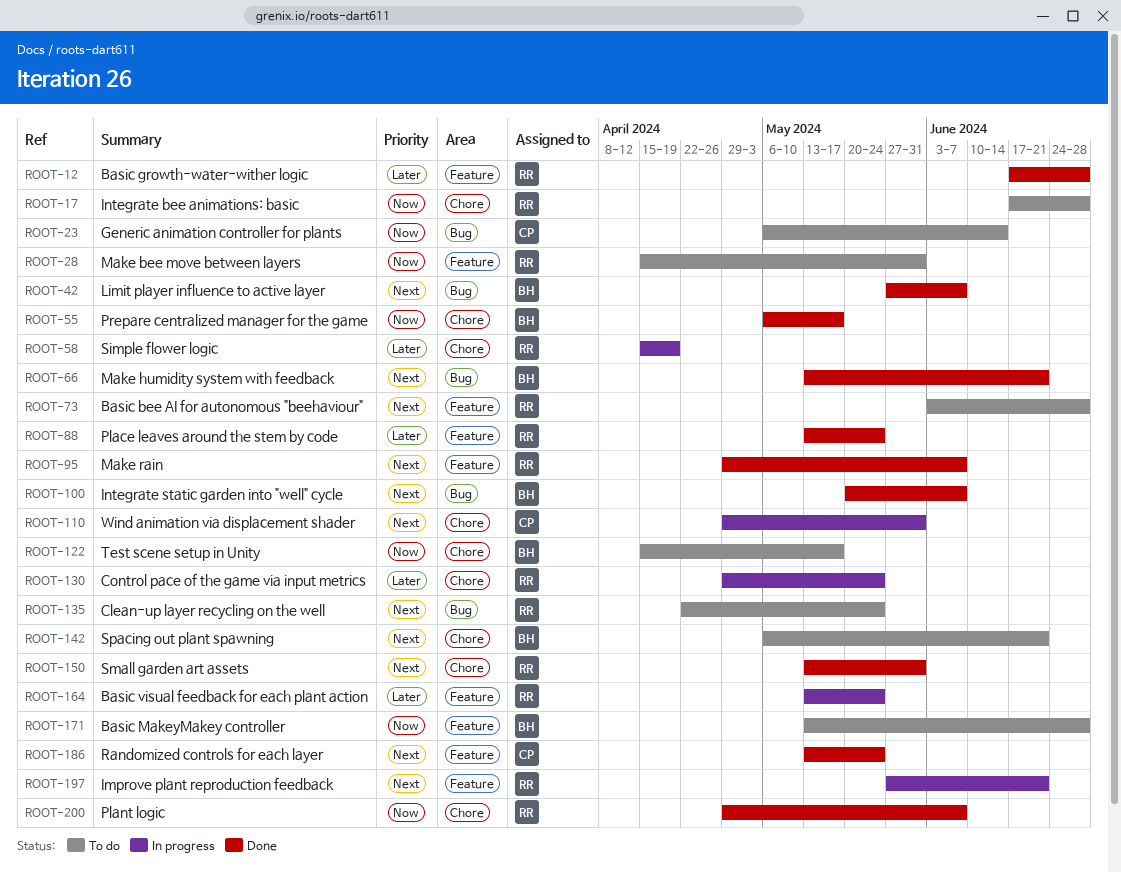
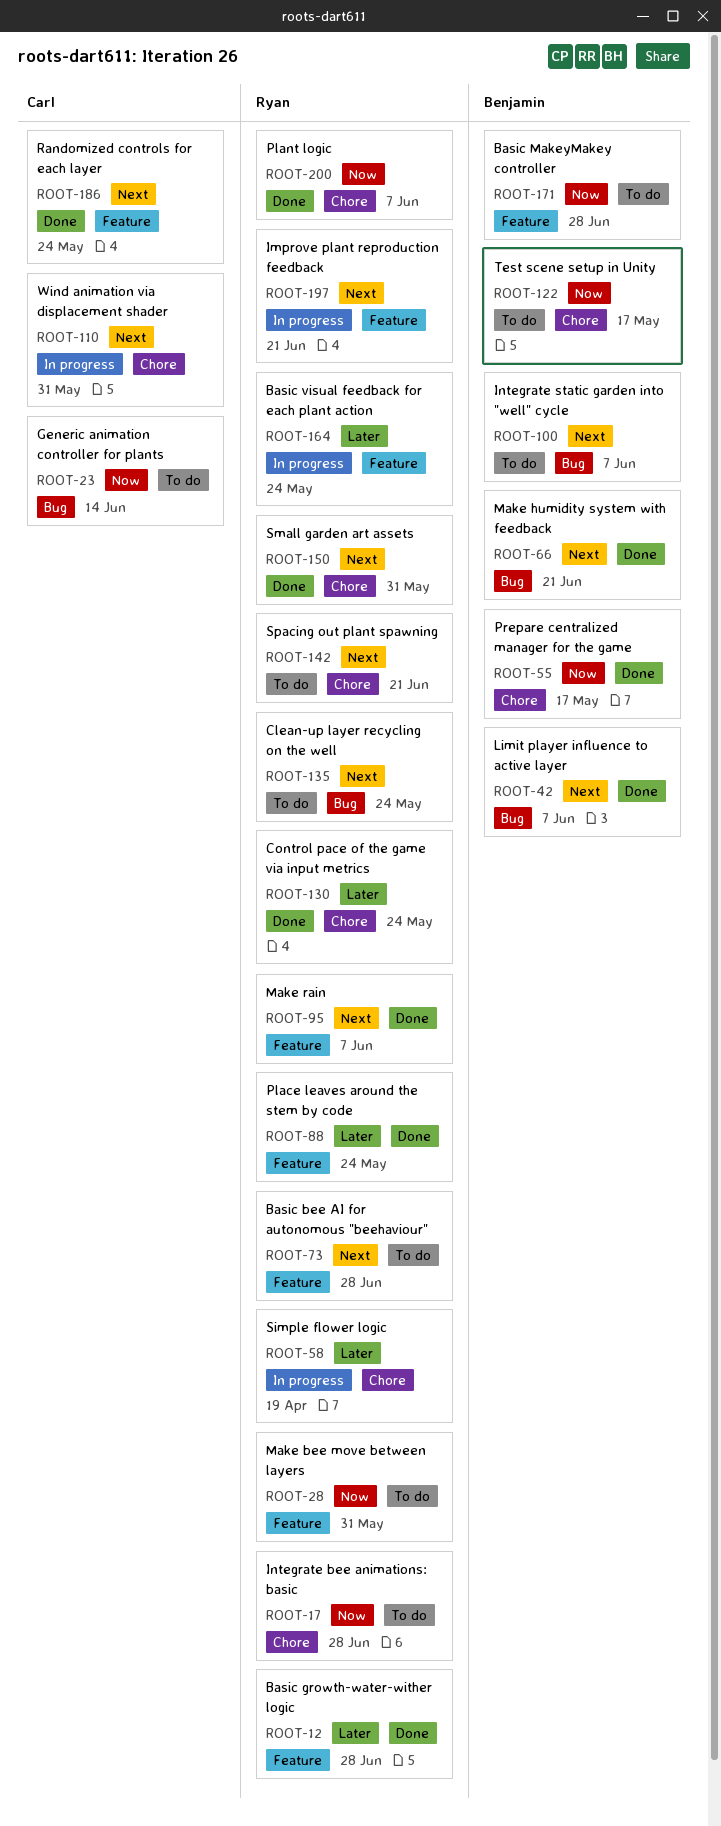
ROOT-100, status: Done -> To do
ROOT-130, status: In progress -> Done
ROOT-142, owner: Benjamin -> Ryan

